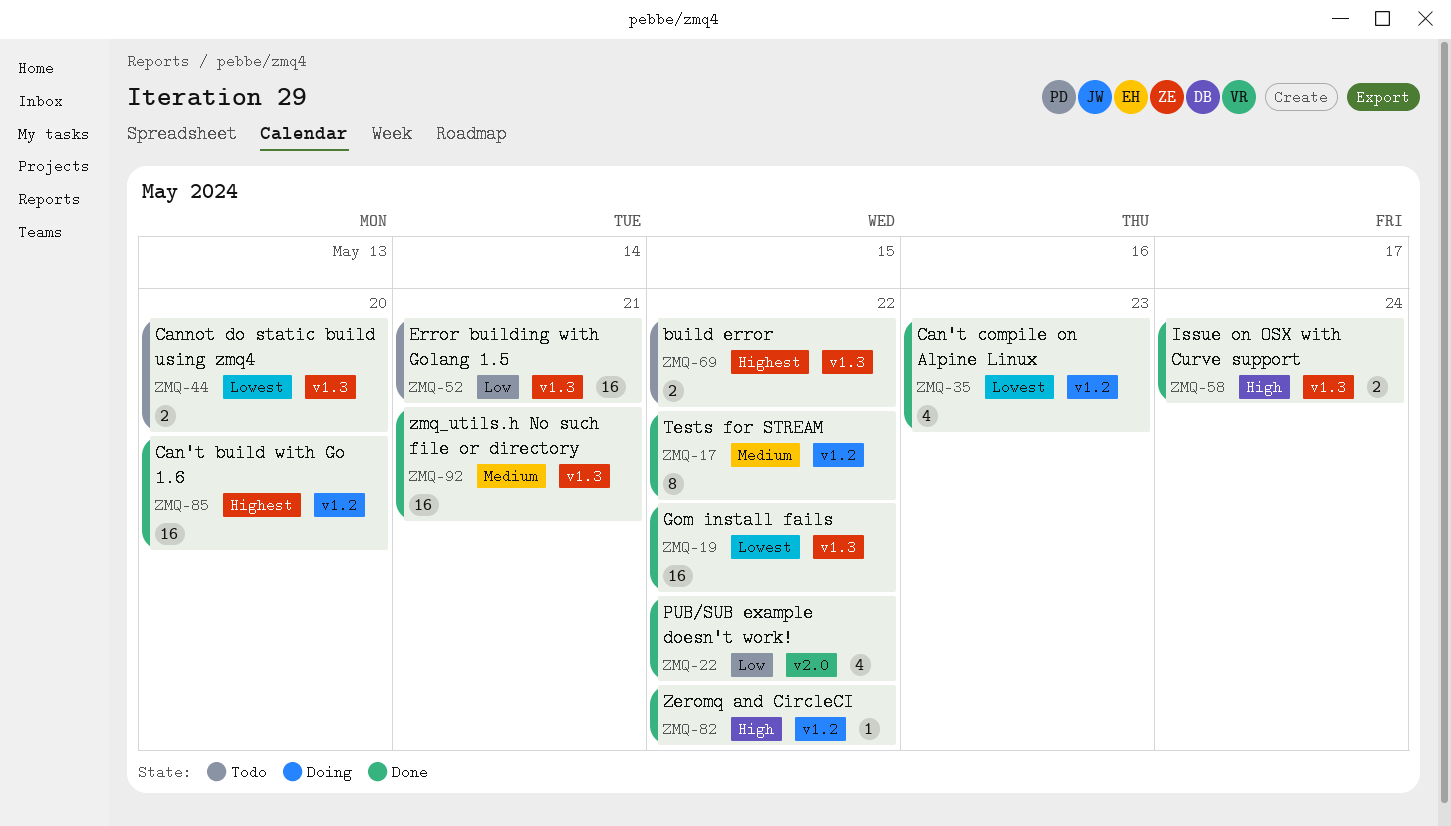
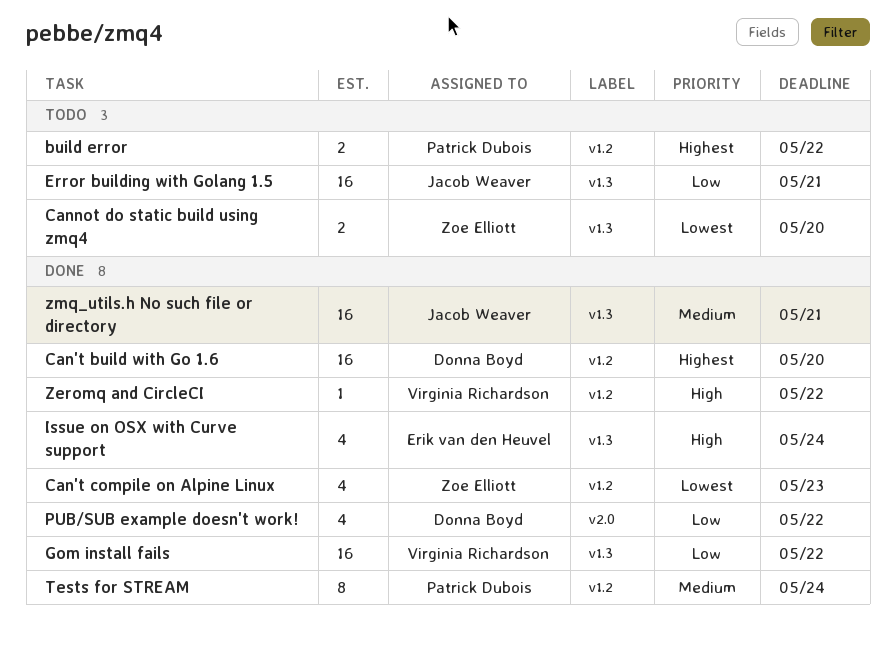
build error, label: v1.3 -> v1.2
Gom install fails, priority: Lowest -> Low
Issue on OSX with Curve support, estimate: 2 -> 4
Tests for STREAM, due: May 22 -> May 24

